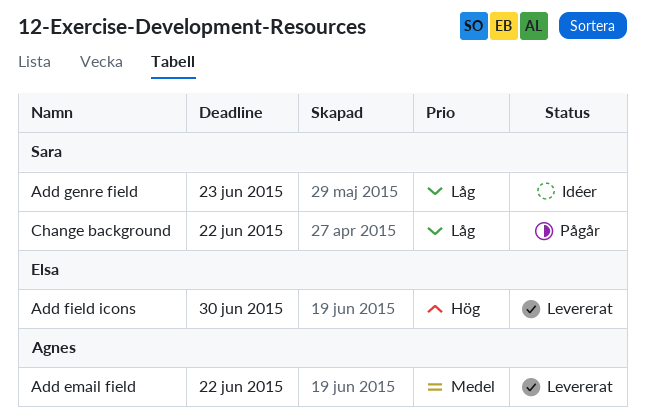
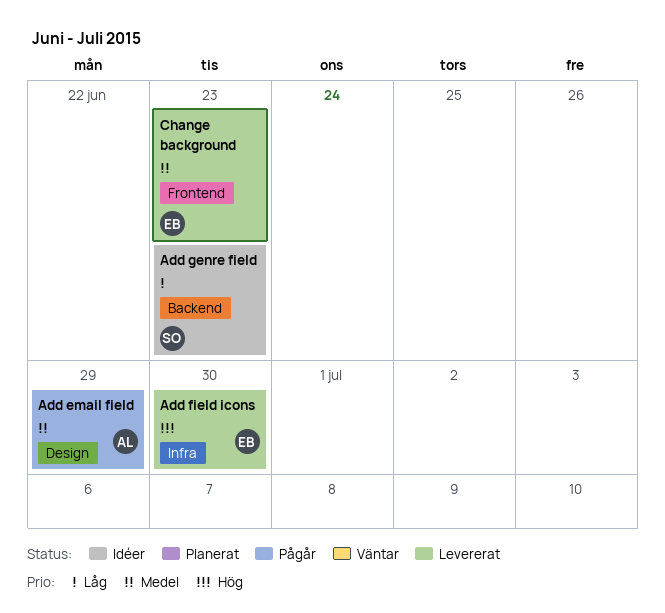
Add email field, status: Levererat -> Pågår
Add email field, due: Jun 22 -> Jun 29
Change background, status: Pågår -> Levererat
Change background, owner: Sara -> Elsa
Change background, priority: Låg -> Medel
Change background, due: Jun 22 -> Jun 23

